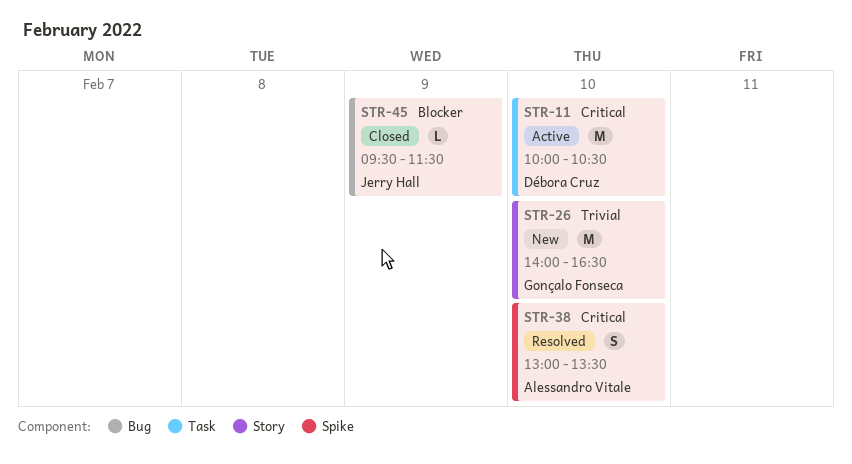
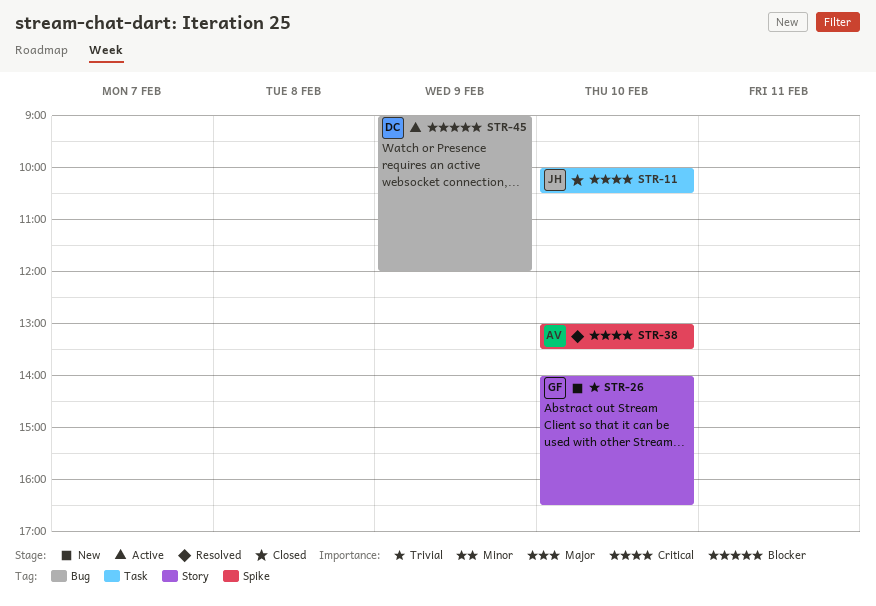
STR-11, status: Active -> Closed
STR-11, owner: Débora Cruz -> Jerry Hall
STR-45, status: Closed -> Active
STR-45, owner: Jerry Hall -> Débora Cruz
STR-45, begins: 09:30 -> 09:00
STR-45, ends: 11:30 -> 12:00

